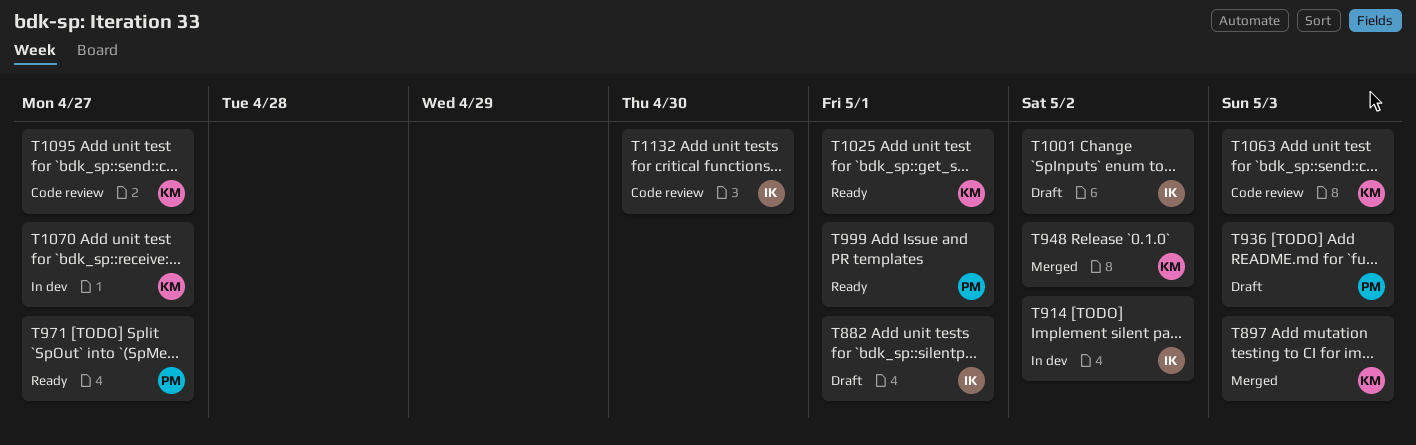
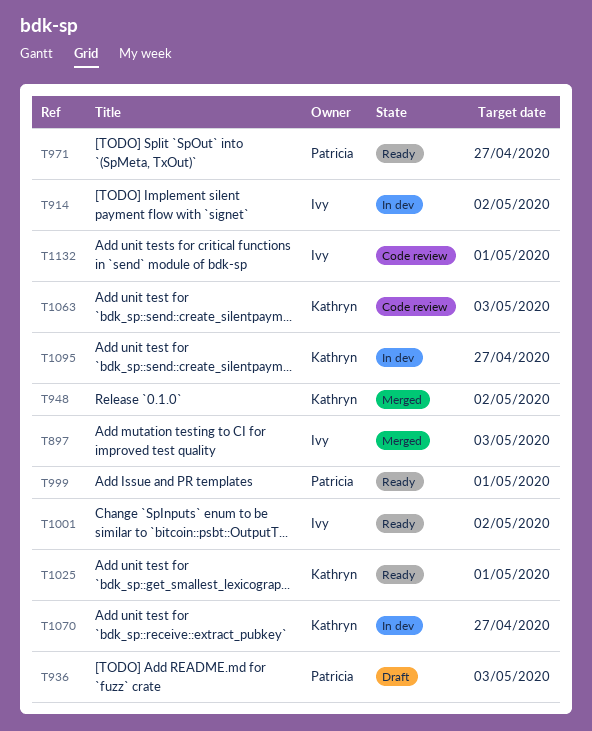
T882: present -> none
T897, owner: Kathryn -> Ivy
T1001, status: Draft -> Ready
T1095, status: Code review -> In dev
T1132, due: Apr 30 -> May 1

